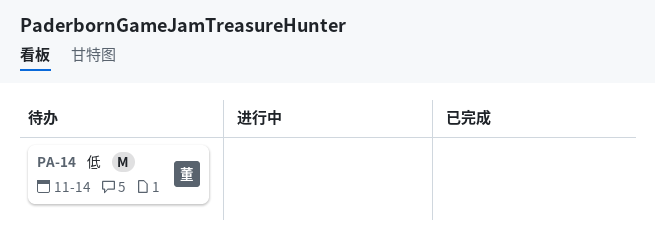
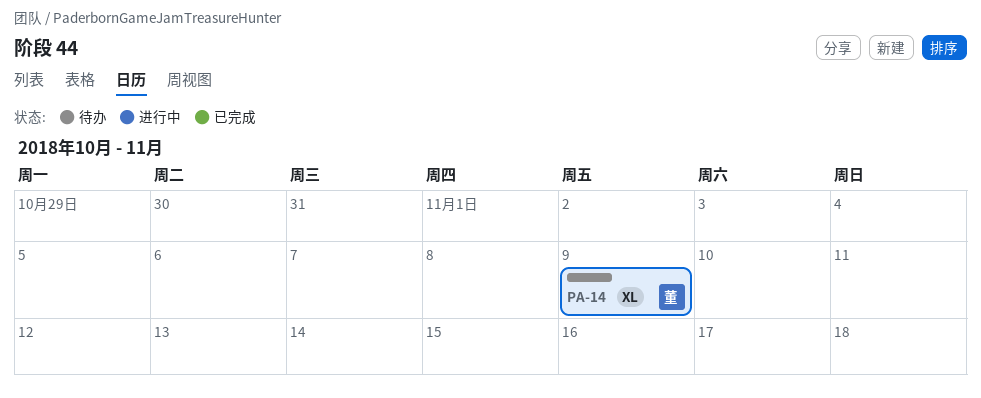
PA-14, estimate: M -> XL
PA-14, due: Nov 14 -> Nov 9

